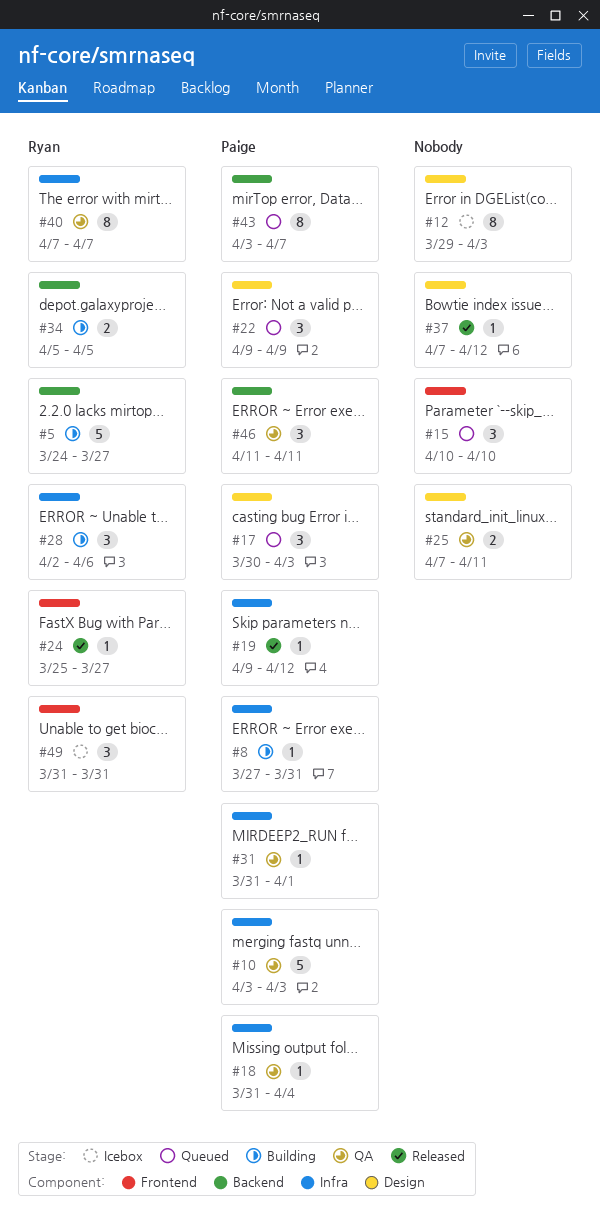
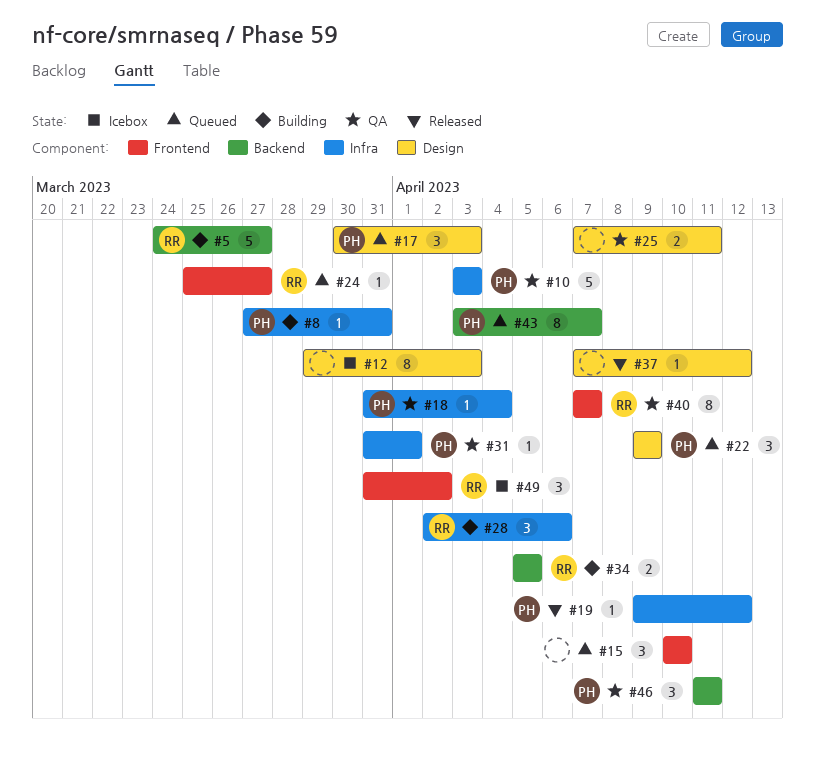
#24, status: Released -> Queued
#40, label: Infra -> Frontend
#49, due: Mar 31 -> Apr 2

